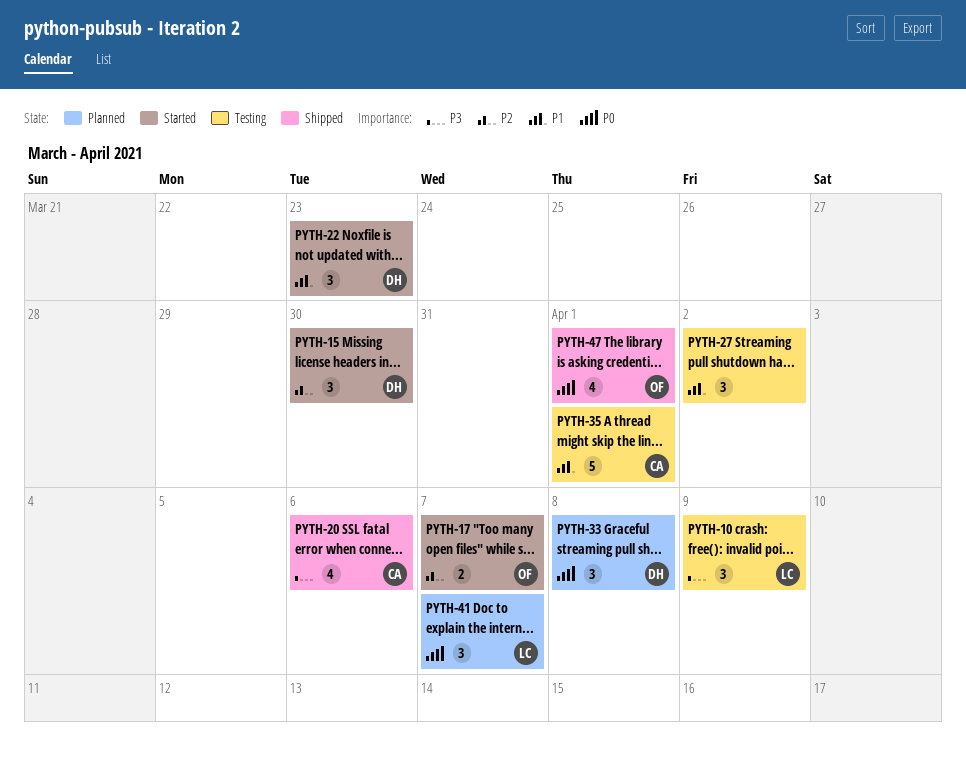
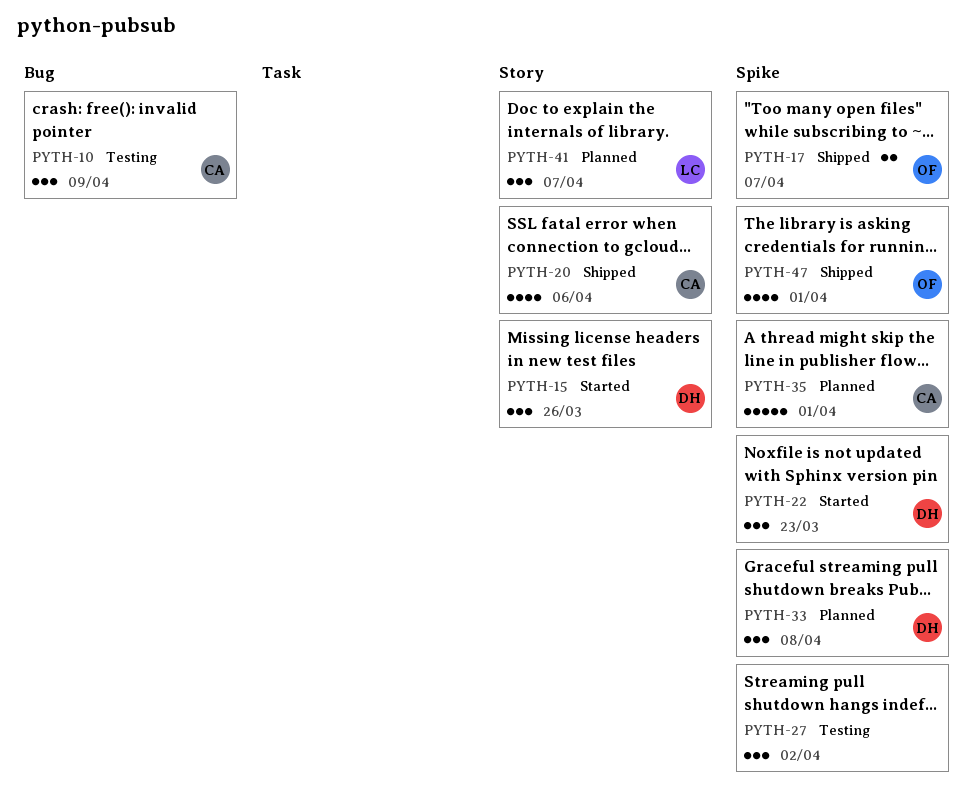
PYTH-10, owner: LC -> CA
PYTH-15, due: Mar 30 -> Mar 26
PYTH-17, status: Started -> Shipped
PYTH-35, status: Testing -> Planned

